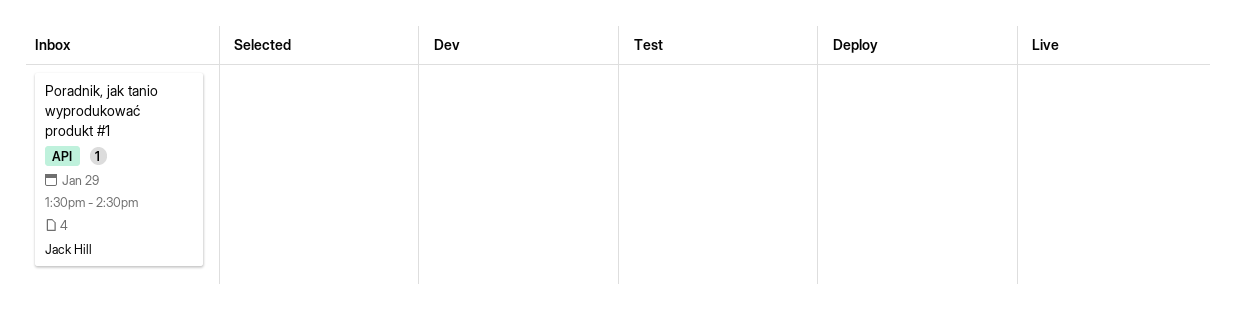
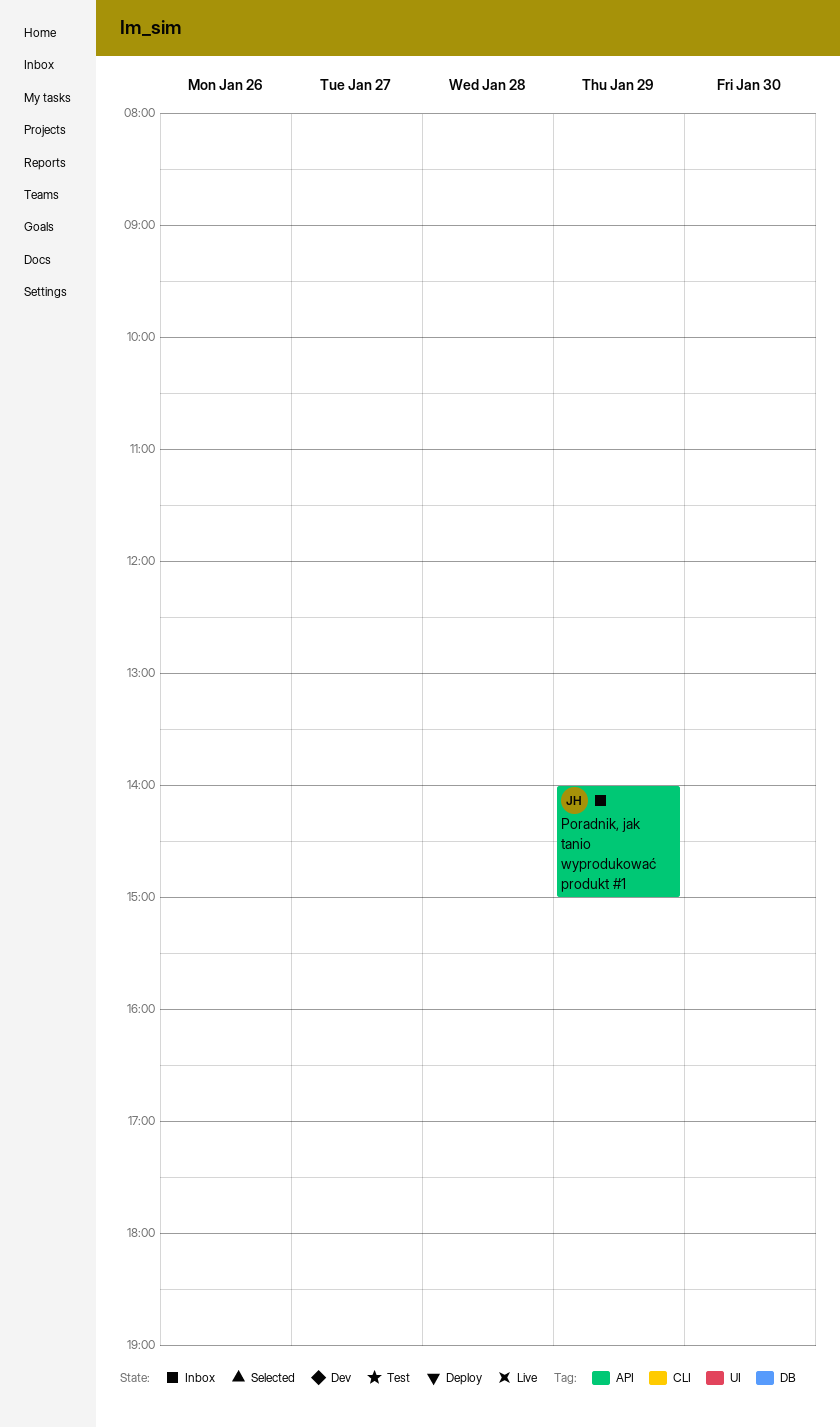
Poradnik, jak tanio wyprodukować produkt #1, begins: 13:30 -> 14:00
Poradnik, jak tanio wyprodukować produkt #1, ends: 14:30 -> 15:00

